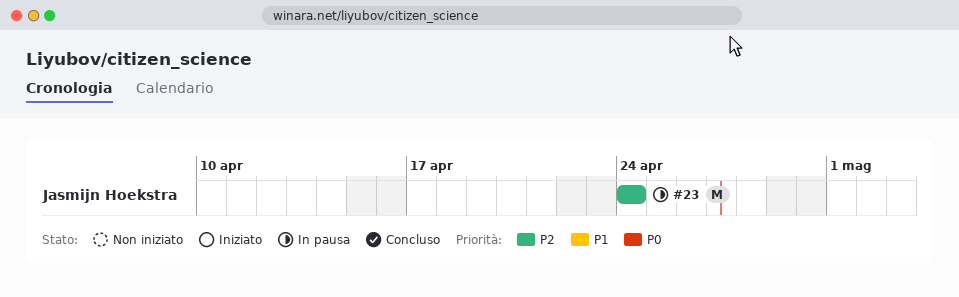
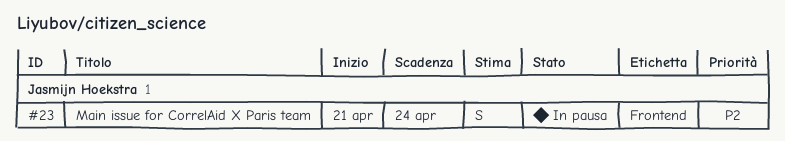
#23, estimate: M -> S
#23, start: Apr 24 -> Apr 21

